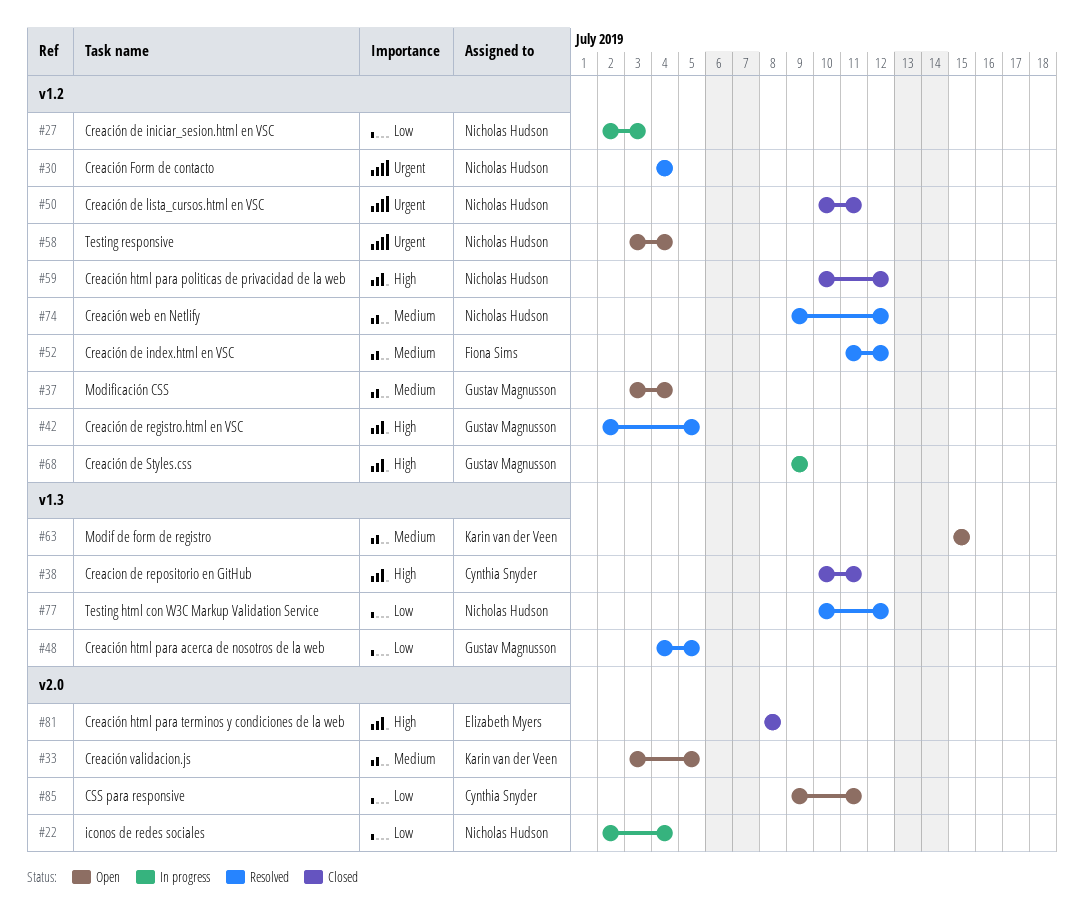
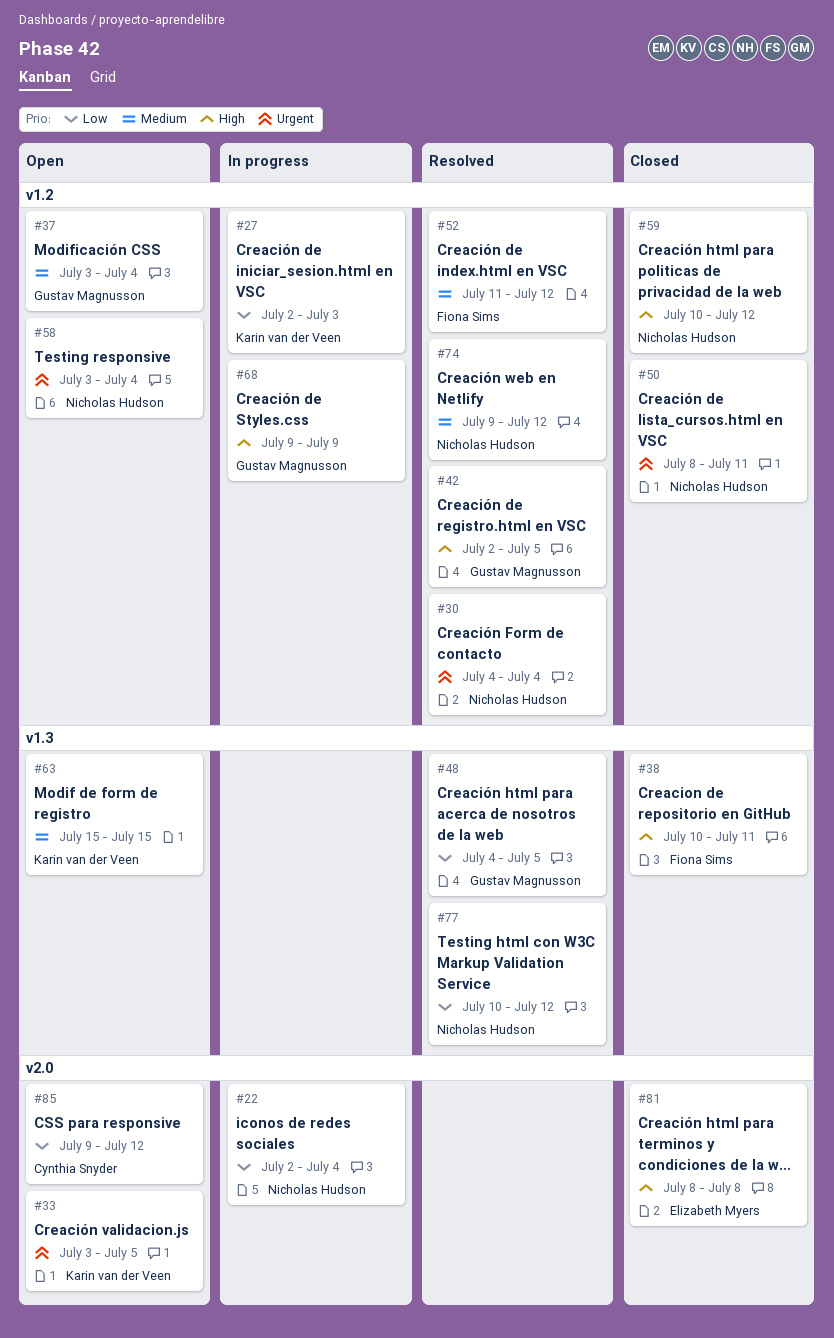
#27, owner: Nicholas Hudson -> Karin van der Veen
#33, priority: Medium -> Urgent
#38, owner: Cynthia Snyder -> Fiona Sims
#50, start: Jul 10 -> Jul 8
#85, due: Jul 11 -> Jul 12

